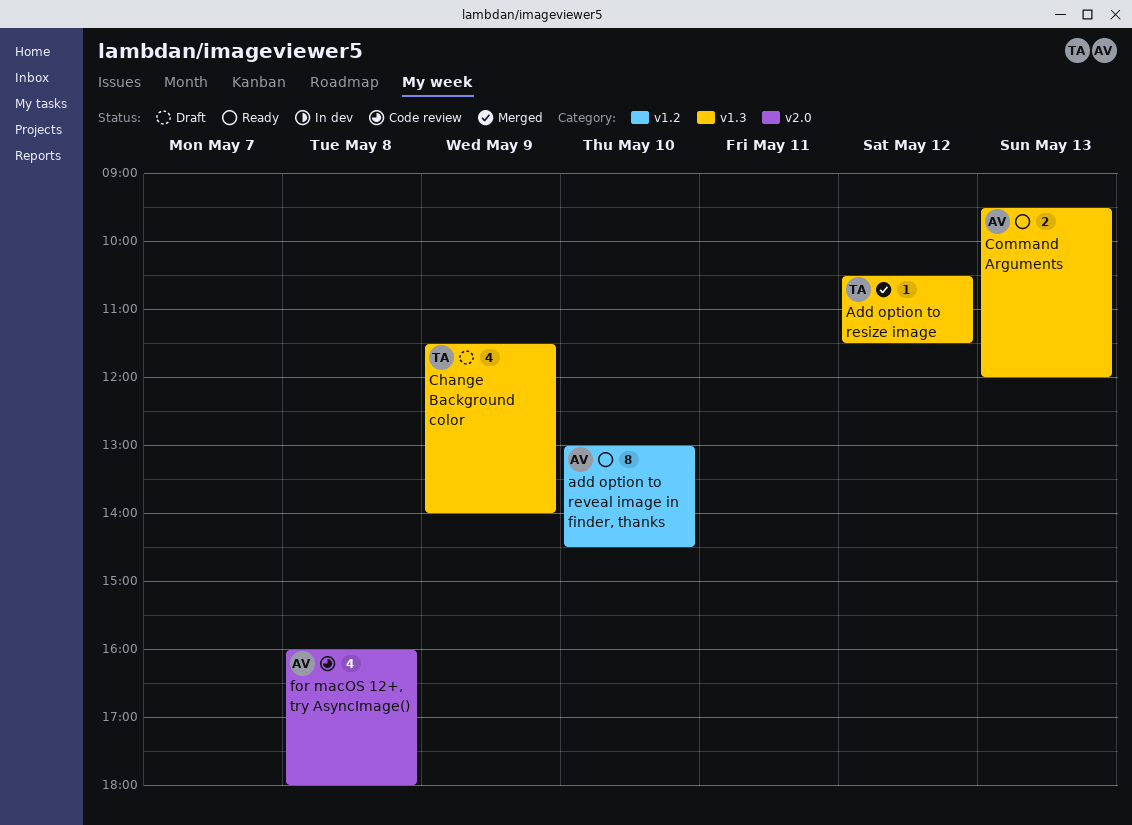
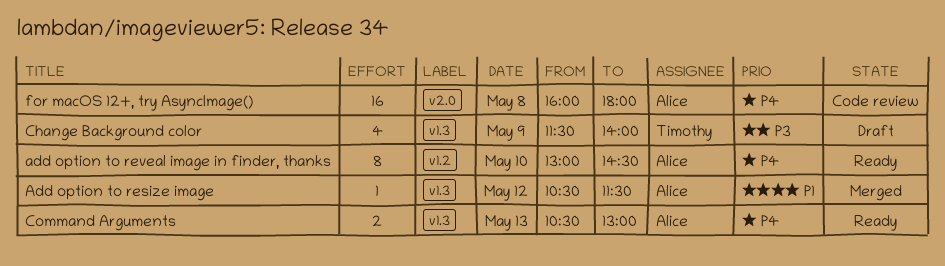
Add option to resize image, owner: Timothy -> Alice
Command Arguments, begins: 09:30 -> 10:30
Command Arguments, ends: 12:00 -> 13:00
for macOS 12+, try AsyncImage(), estimate: 4 -> 16

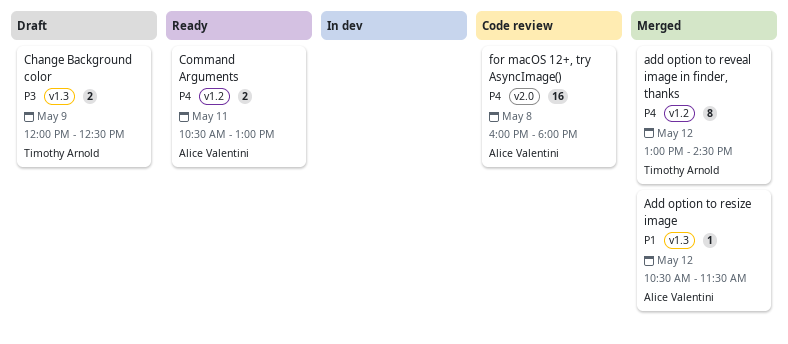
add option to reveal image in finder, thanks, status: Ready -> Merged
add option to reveal image in finder, thanks, owner: Alice Valentini -> Timothy Arnold
add option to reveal image in finder, thanks, day: May 10 -> May 12
Change Background color, estimate: 4 -> 2
Change Background color, begins: 11:30 -> 12:00
Change Background color, ends: 14:00 -> 12:30
Command Arguments, label: v1.3 -> v1.2
Command Arguments, day: May 13 -> May 11

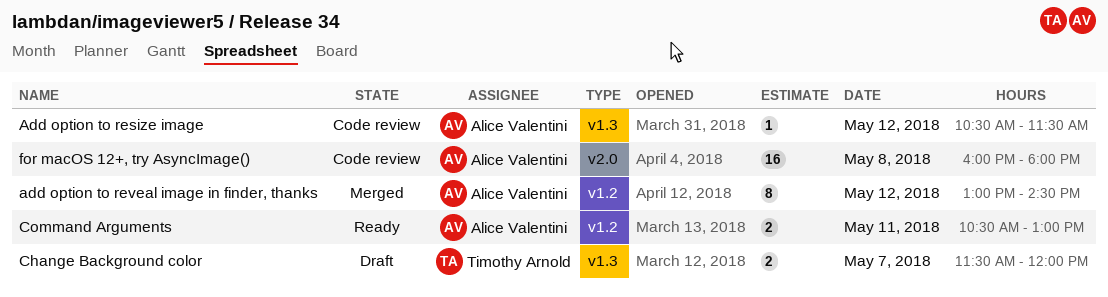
Add option to resize image, status: Merged -> Code review
add option to reveal image in finder, thanks, owner: Timothy Arnold -> Alice Valentini
Change Background color, day: May 9 -> May 7
Change Background color, begins: 12:00 -> 11:30
Change Background color, ends: 12:30 -> 12:00

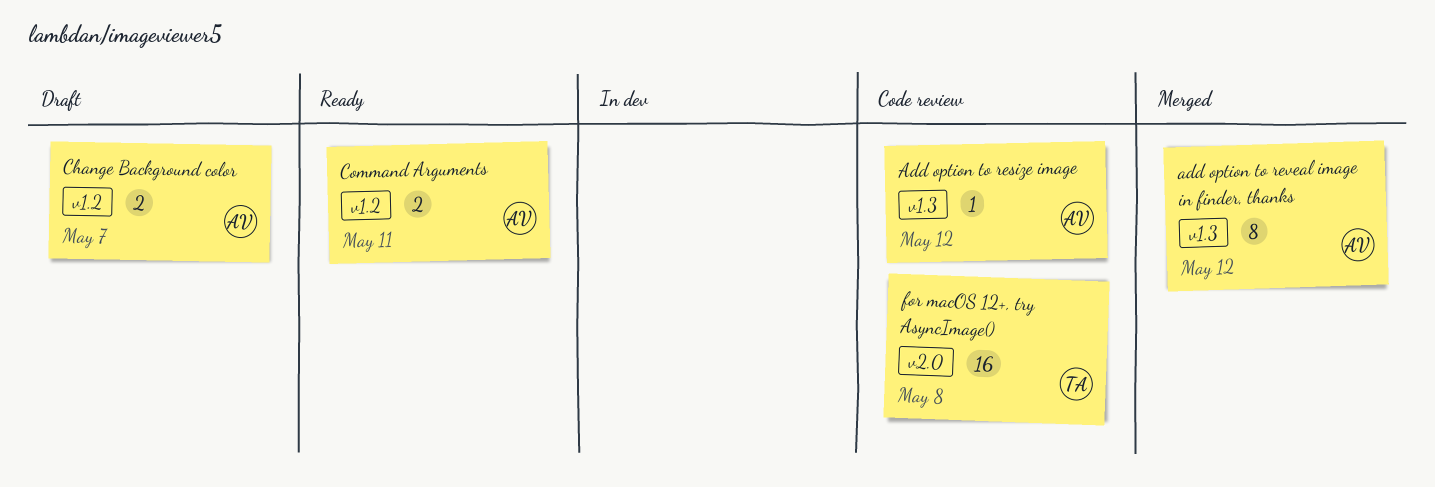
add option to reveal image in finder, thanks, label: v1.2 -> v1.3
Change Background color, owner: Timothy Arnold -> Alice Valentini
Change Background color, label: v1.3 -> v1.2
for macOS 12+, try AsyncImage(), owner: Alice Valentini -> Timothy Arnold

